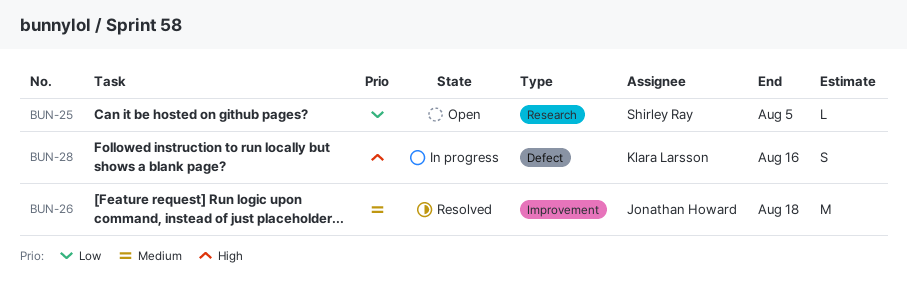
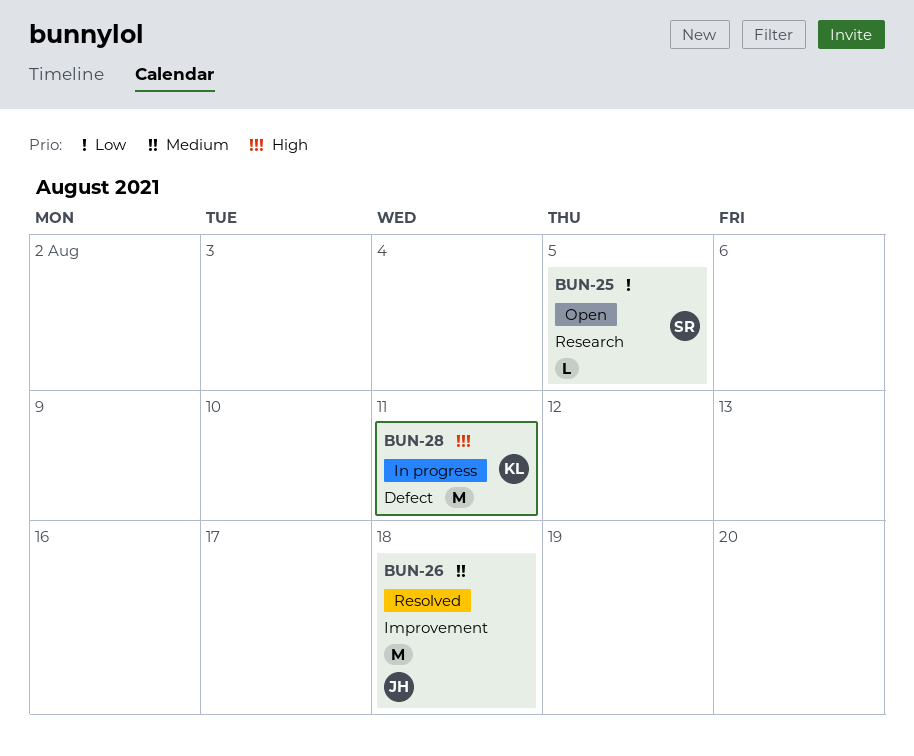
BUN-28, estimate: S -> M
BUN-28, due: Aug 16 -> Aug 11

